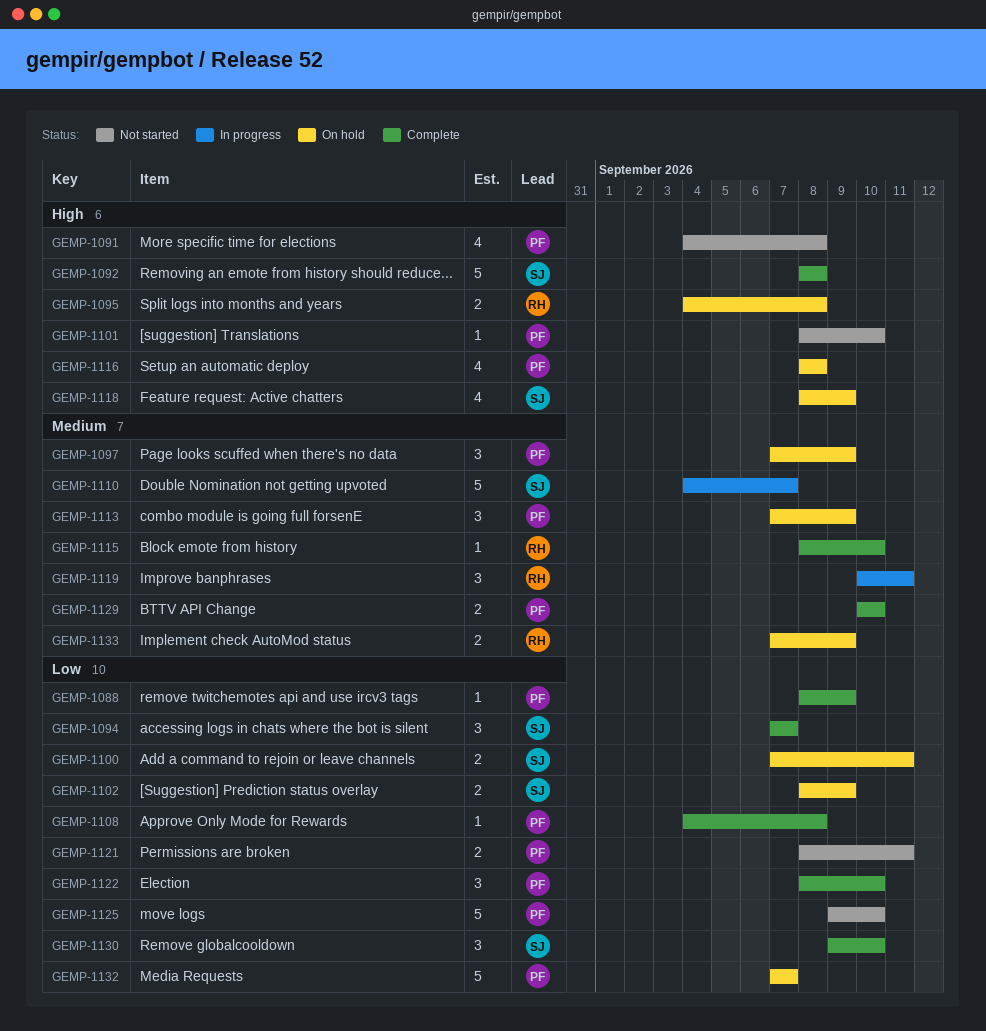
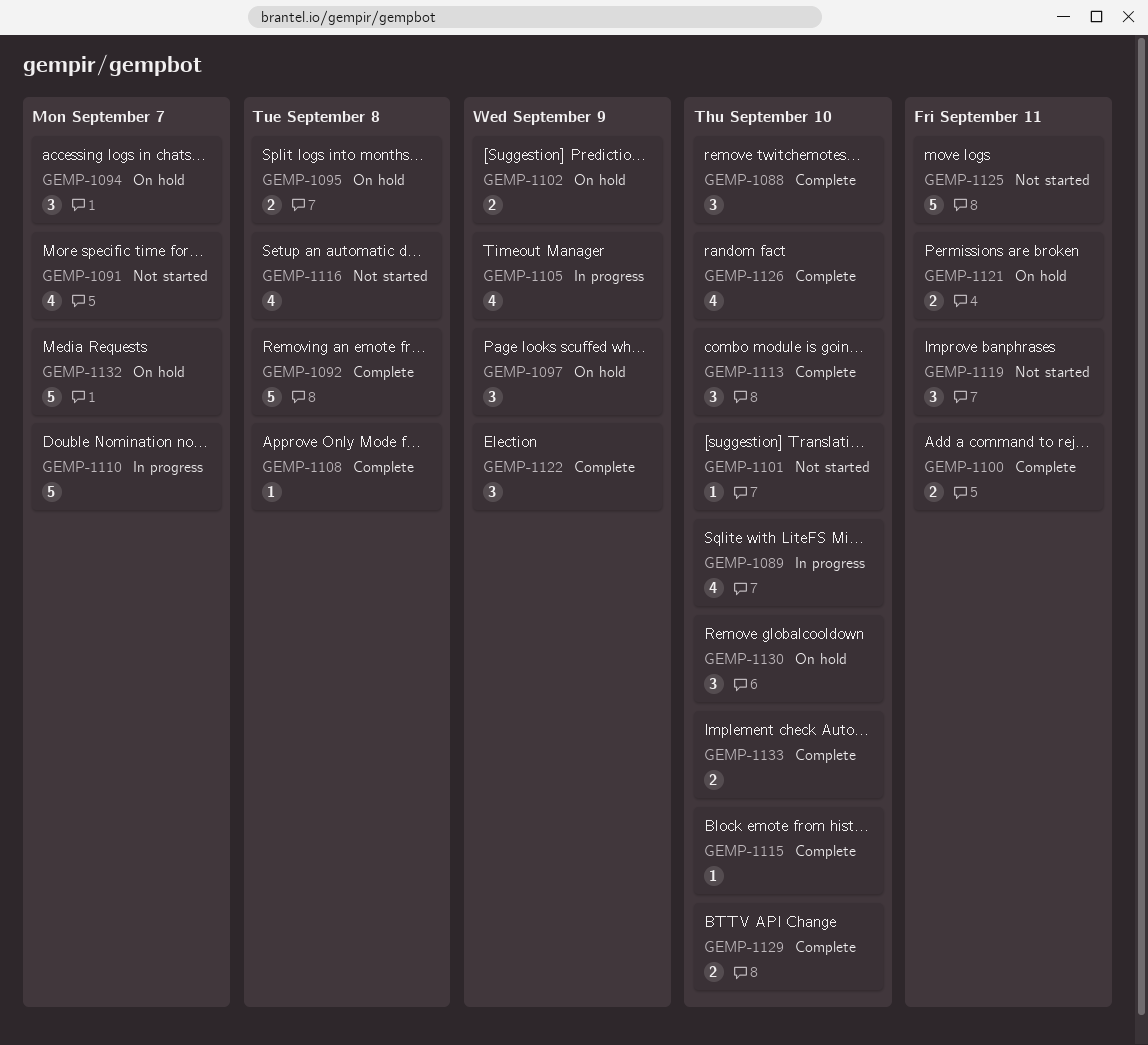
GEMP-1088, estimate: 1 -> 3
GEMP-1088, due: Sep 9 -> Sep 10
GEMP-1089: none -> present
GEMP-1091, due: Sep 8 -> Sep 7
GEMP-1094, status: Complete -> On hold
GEMP-1100, status: On hold -> Complete
GEMP-1105: none -> present
GEMP-1113, status: On hold -> Complete
GEMP-1113, due: Sep 9 -> Sep 10
GEMP-1116, status: On hold -> Not started
GEMP-1118: present -> none
GEMP-1119, status: In progress -> Not started
GEMP-1121, status: Not started -> On hold
GEMP-1122, due: Sep 10 -> Sep 9
GEMP-1125, due: Sep 10 -> Sep 11
GEMP-1126: none -> present
GEMP-1130, status: Complete -> On hold
GEMP-1133, status: On hold -> Complete
GEMP-1133, due: Sep 9 -> Sep 10

